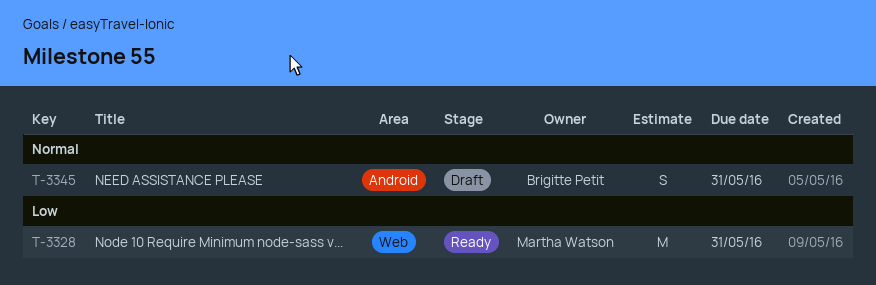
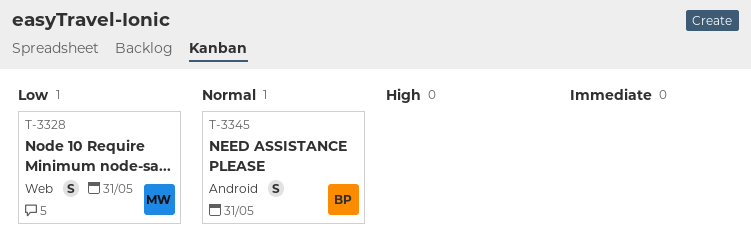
T-3328, estimate: M -> S

